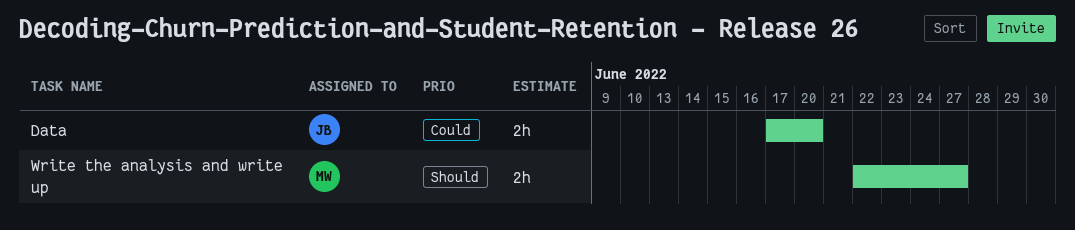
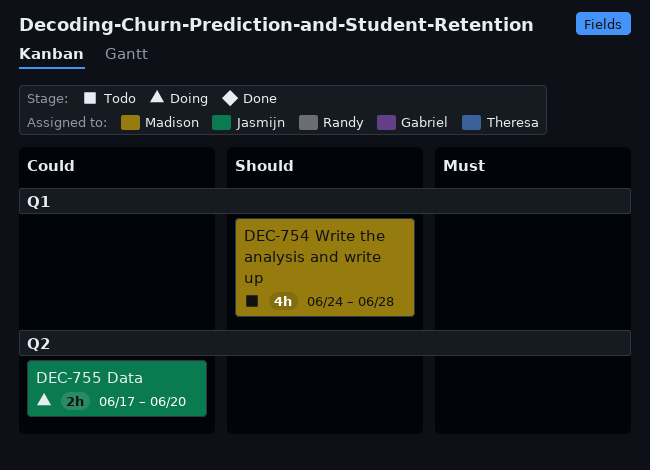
Write the analysis and write up, estimate: 2h -> 4h
Write the analysis and write up, start: Jun 22 -> Jun 24
Write the analysis and write up, due: Jun 27 -> Jun 28

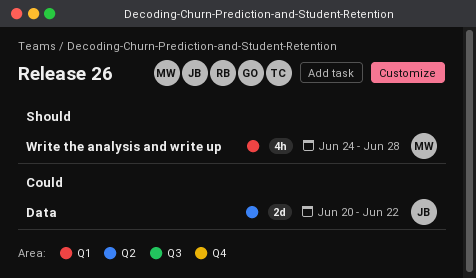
Data, estimate: 2h -> 2d
Data, start: Jun 17 -> Jun 20
Data, due: Jun 20 -> Jun 22

